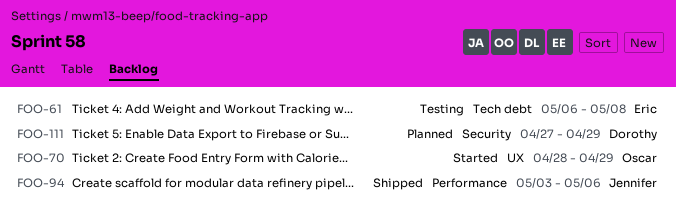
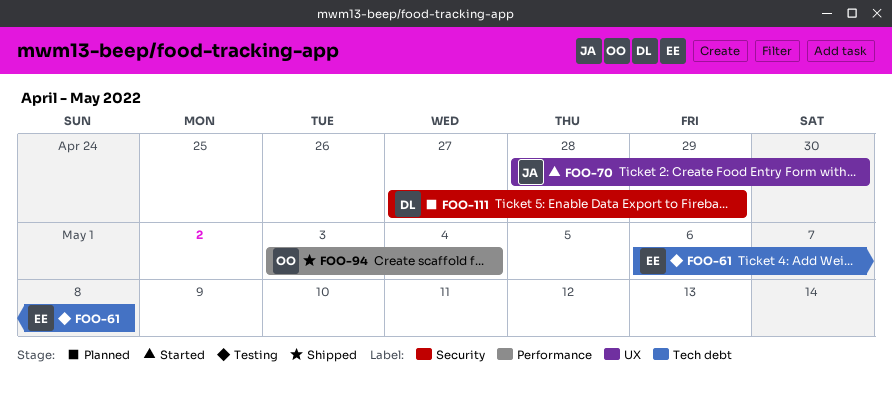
FOO-70, owner: Oscar -> Jennifer
FOO-70, due: Apr 29 -> Apr 30
FOO-94, owner: Jennifer -> Oscar
FOO-94, due: May 6 -> May 4

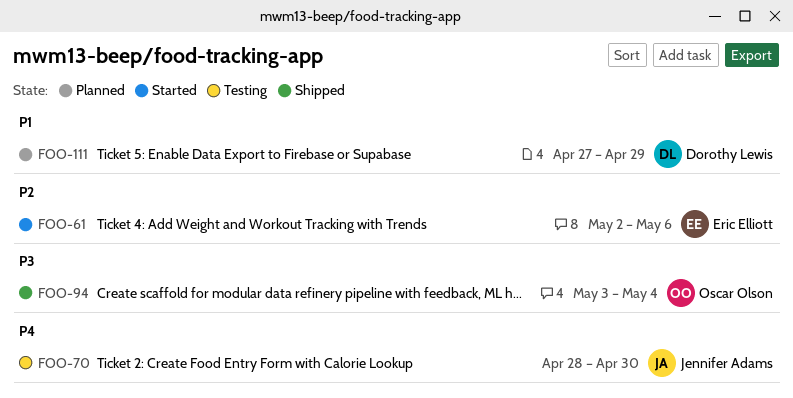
FOO-61, status: Testing -> Started
FOO-61, start: May 6 -> May 2
FOO-61, due: May 8 -> May 6
FOO-70, status: Started -> Testing

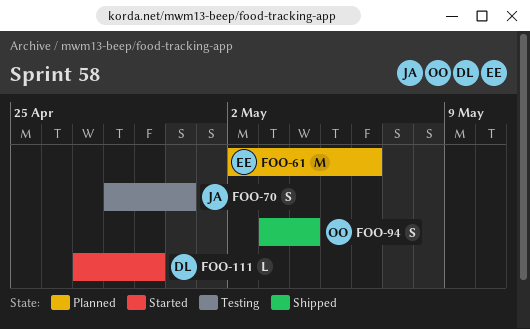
FOO-61, status: Started -> Planned
FOO-111, status: Planned -> Started

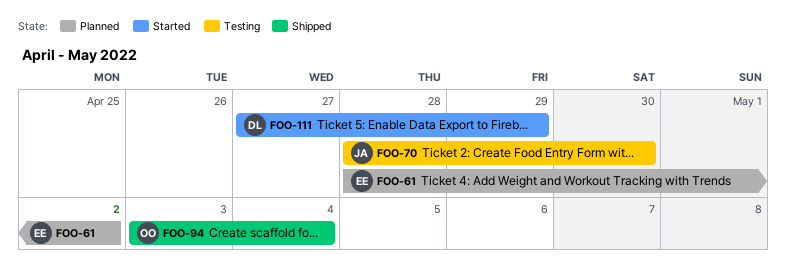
FOO-61, start: May 2 -> Apr 28
FOO-61, due: May 6 -> May 2

